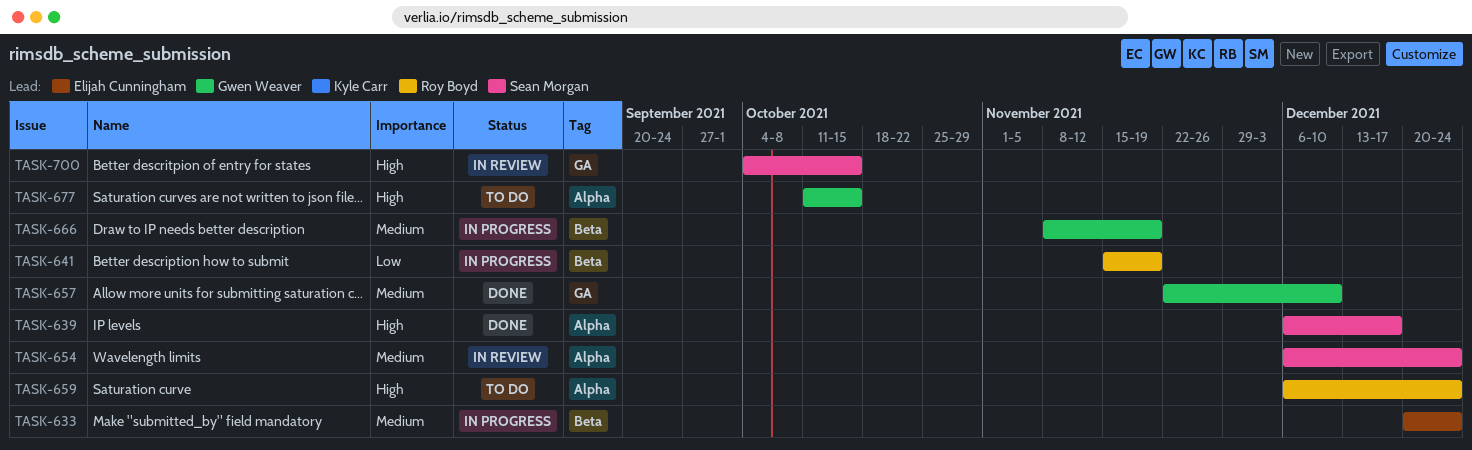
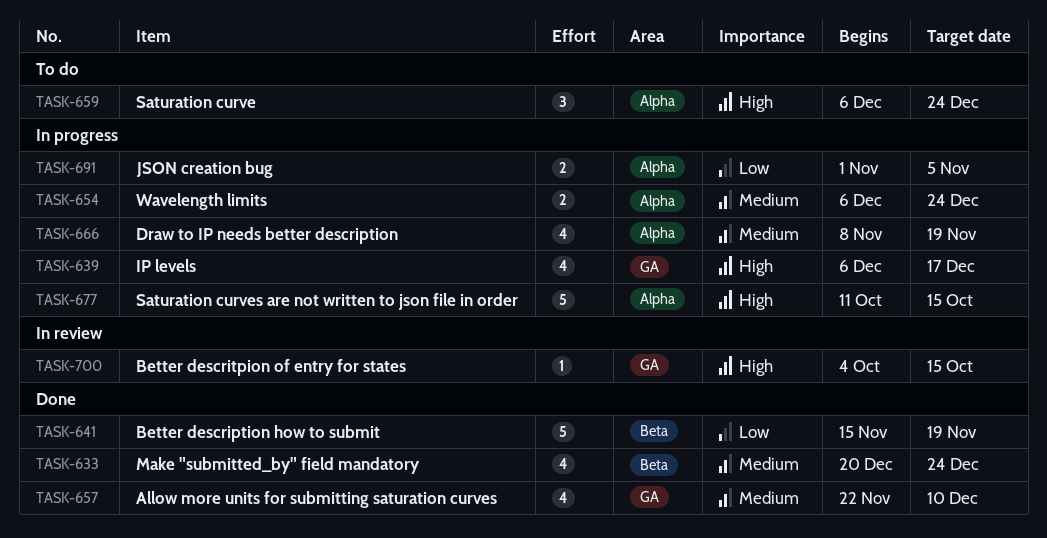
TASK-633, status: In progress -> Done
TASK-639, status: Done -> In progress
TASK-639, label: Alpha -> GA
TASK-641, status: In progress -> Done
TASK-654, status: In review -> In progress
TASK-666, label: Beta -> Alpha
TASK-677, status: To do -> In progress
TASK-691: none -> present

